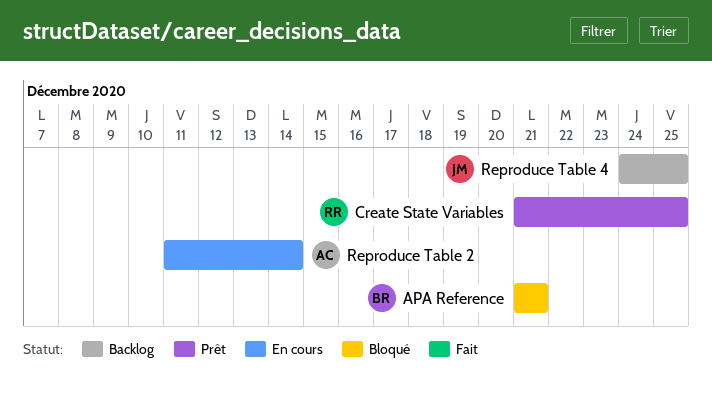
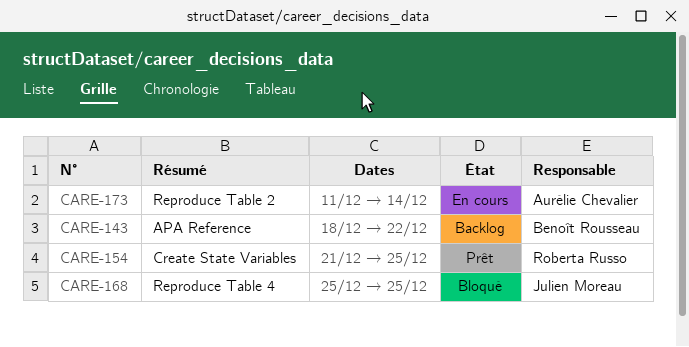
APA Reference, status: Bloqué -> Backlog
APA Reference, start: Dec 21 -> Dec 18
APA Reference, due: Dec 21 -> Dec 22
Reproduce Table 4, status: Backlog -> Bloqué
Reproduce Table 4, start: Dec 24 -> Dec 25

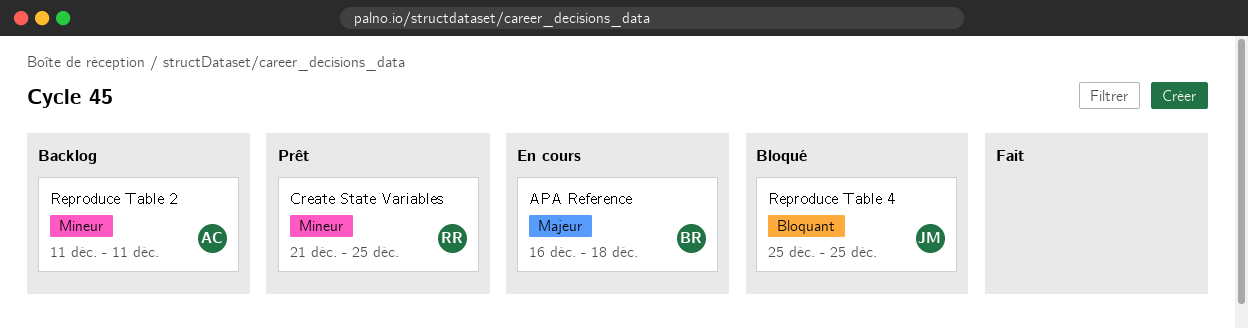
APA Reference, status: Backlog -> En cours
APA Reference, start: Dec 18 -> Dec 16
APA Reference, due: Dec 22 -> Dec 18
Reproduce Table 2, status: En cours -> Backlog
Reproduce Table 2, due: Dec 14 -> Dec 11

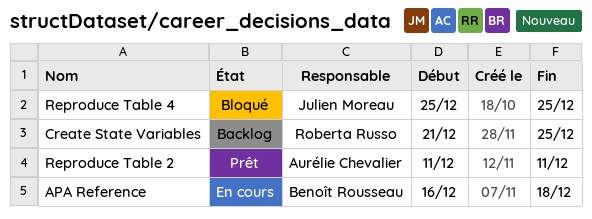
Create State Variables, status: Prêt -> Backlog
Reproduce Table 2, status: Backlog -> Prêt

